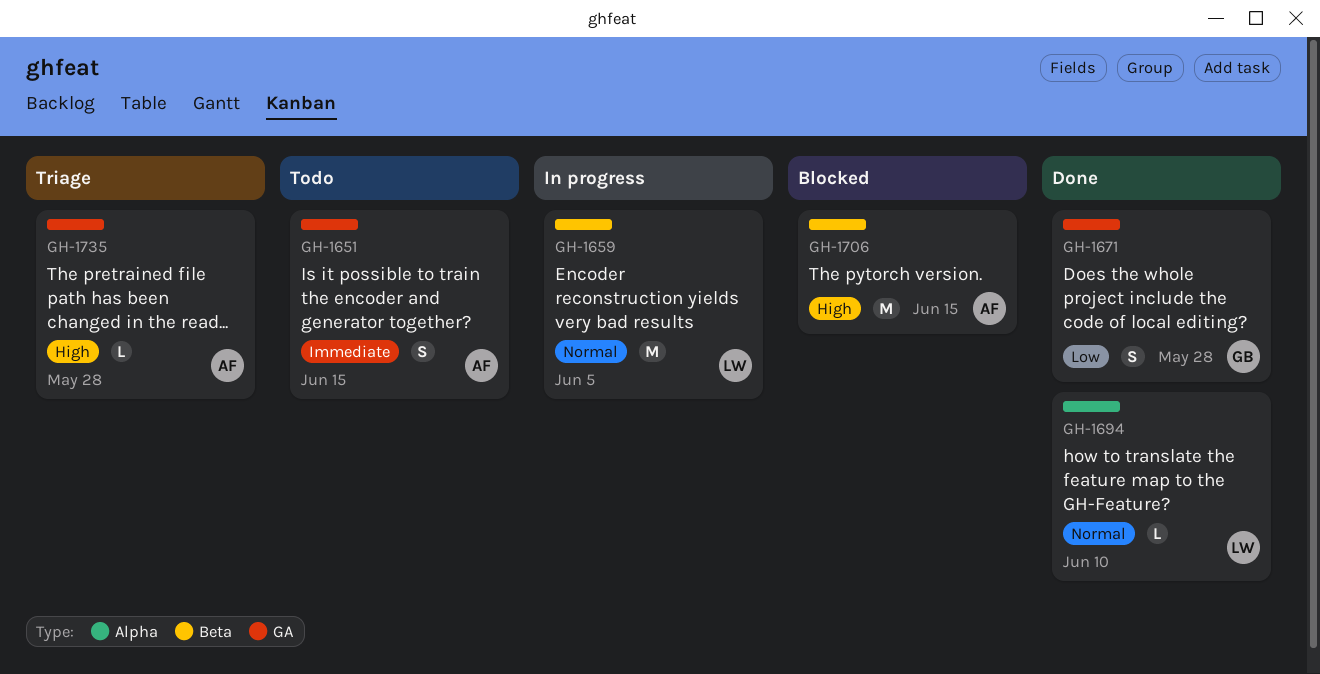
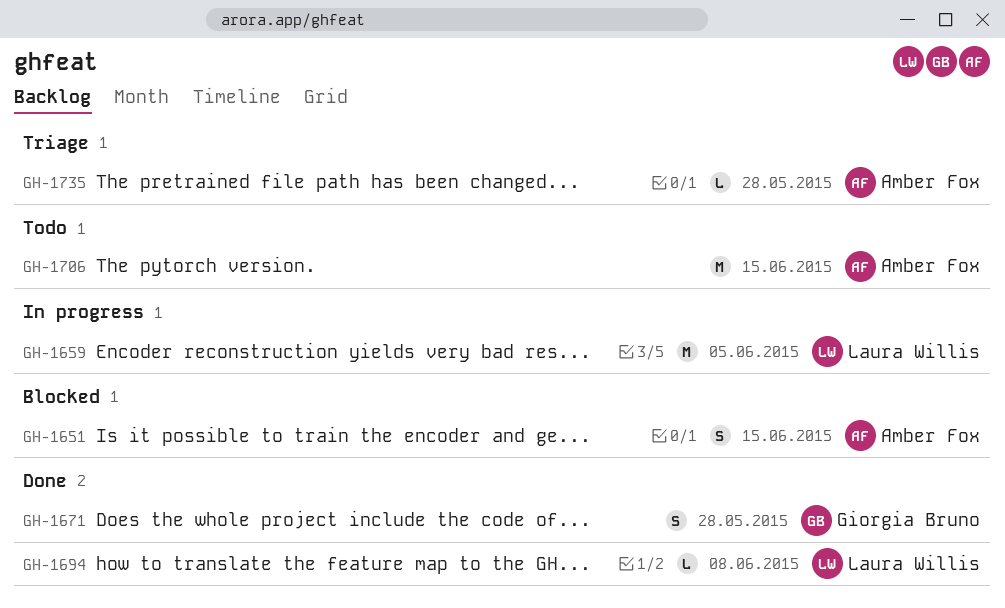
GH-1651, status: Todo -> Blocked
GH-1694, due: Jun 10 -> Jun 8
GH-1706, status: Blocked -> Todo

